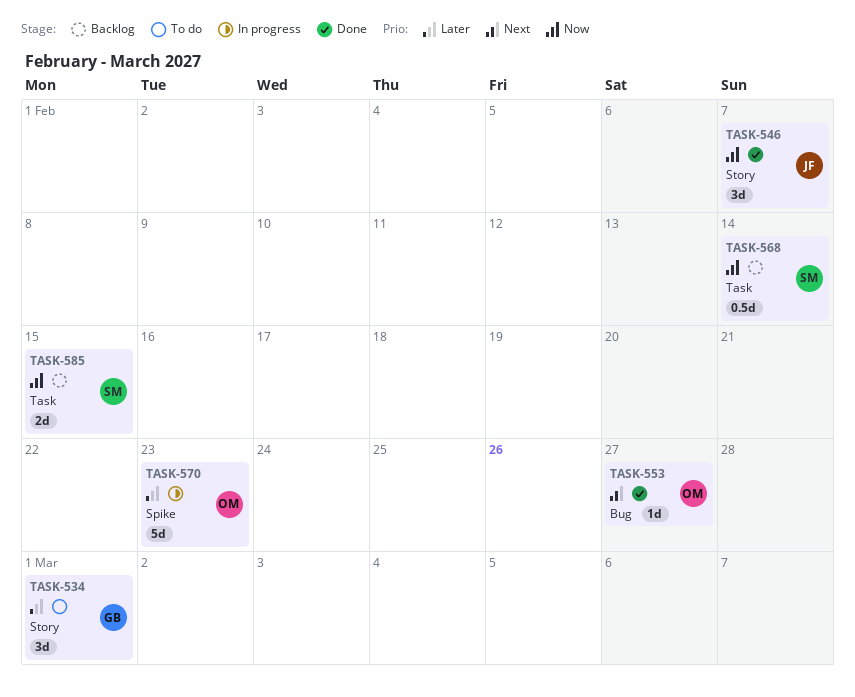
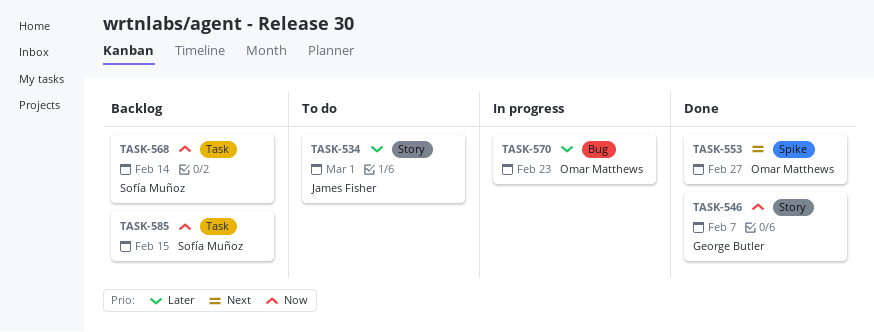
TASK-534, owner: George Butler -> James Fisher
TASK-546, owner: James Fisher -> George Butler
TASK-553, label: Bug -> Spike
TASK-570, label: Spike -> Bug

